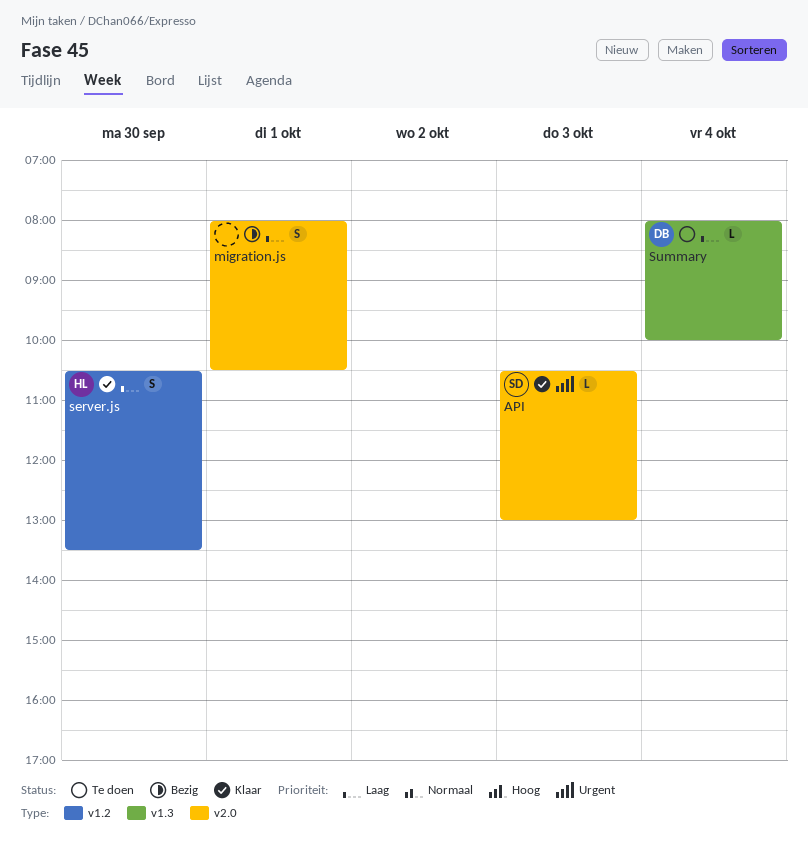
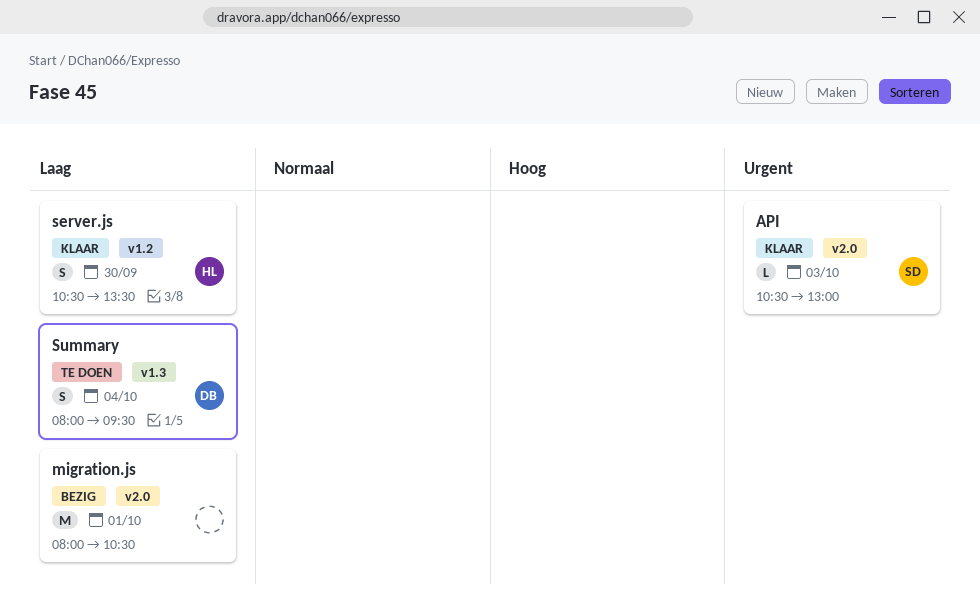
migration.js, estimate: S -> M
Summary, estimate: L -> S
Summary, ends: 10:00 -> 09:30

